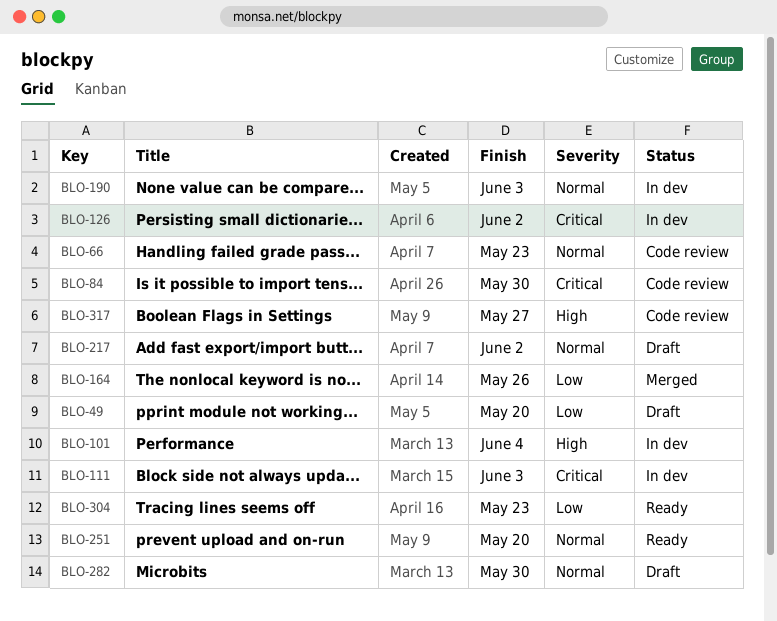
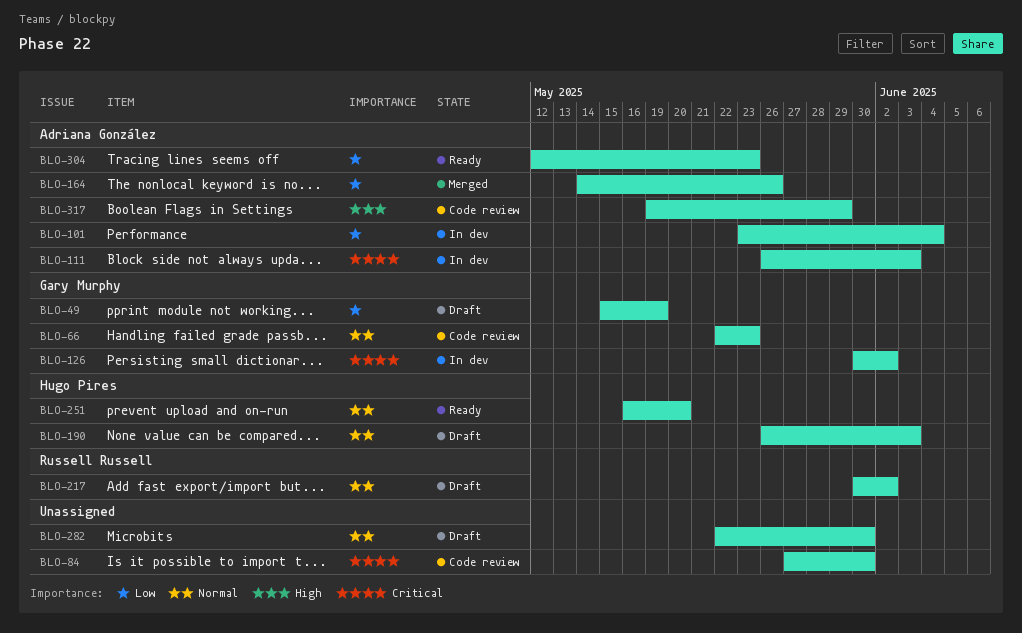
BLO-49, due: May 20 -> May 19
BLO-101, priority: High -> Low
BLO-190, status: In dev -> Draft
BLO-317, due: May 27 -> May 29

